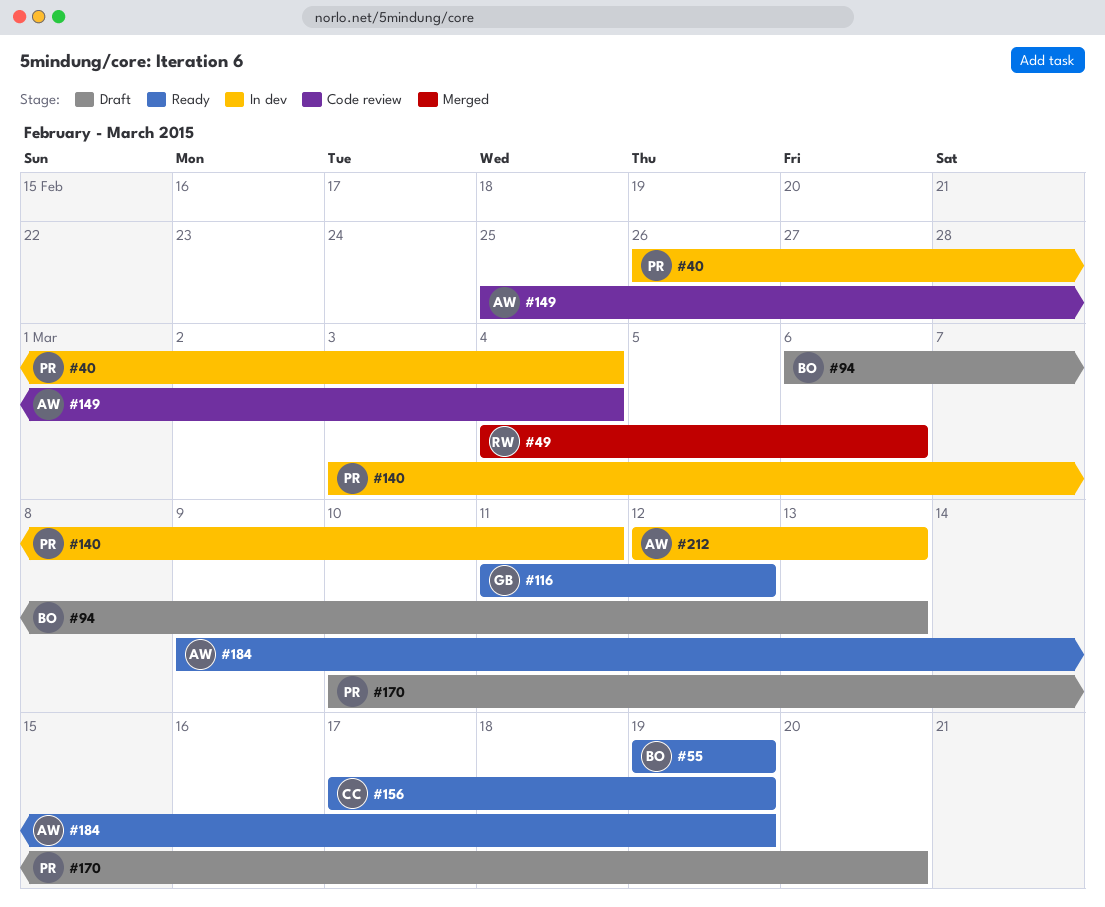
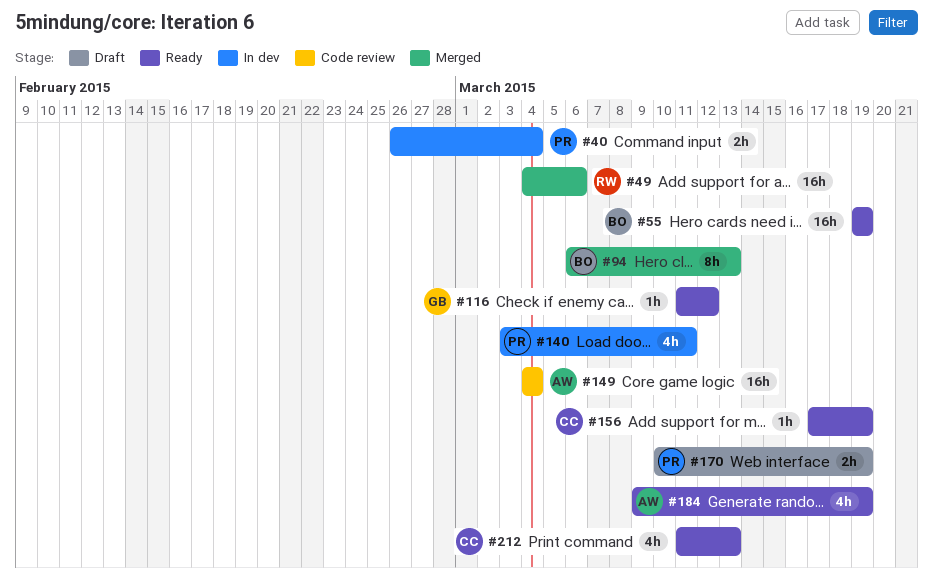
#94, status: Draft -> Merged
#149, start: Feb 25 -> Mar 4
#170, due: Mar 20 -> Mar 19
#212, status: In dev -> Ready
#212, owner: AW -> CC
#212, start: Mar 12 -> Mar 11

